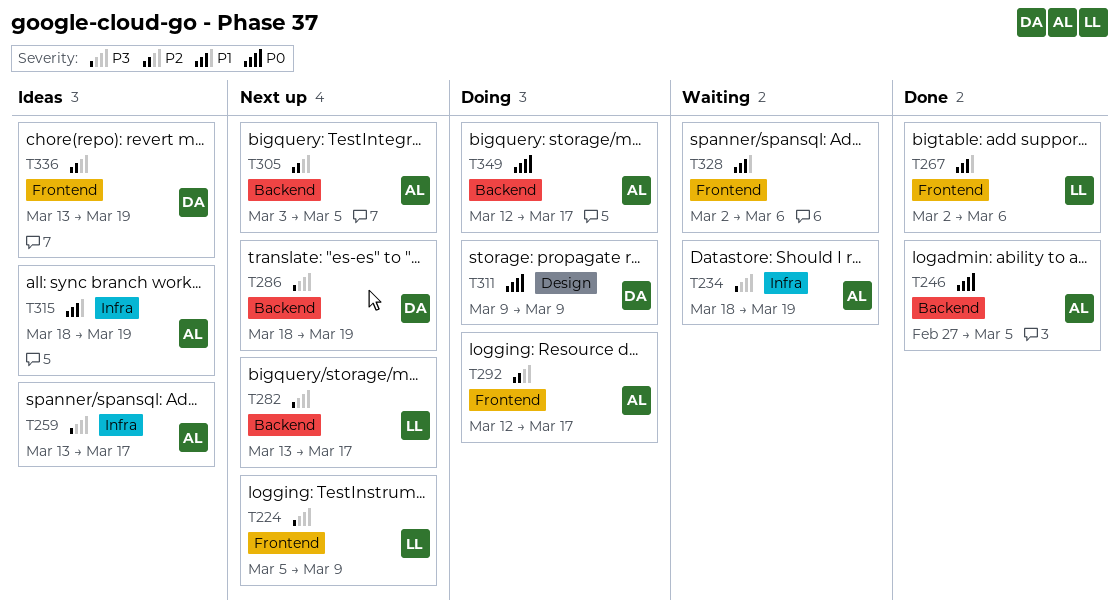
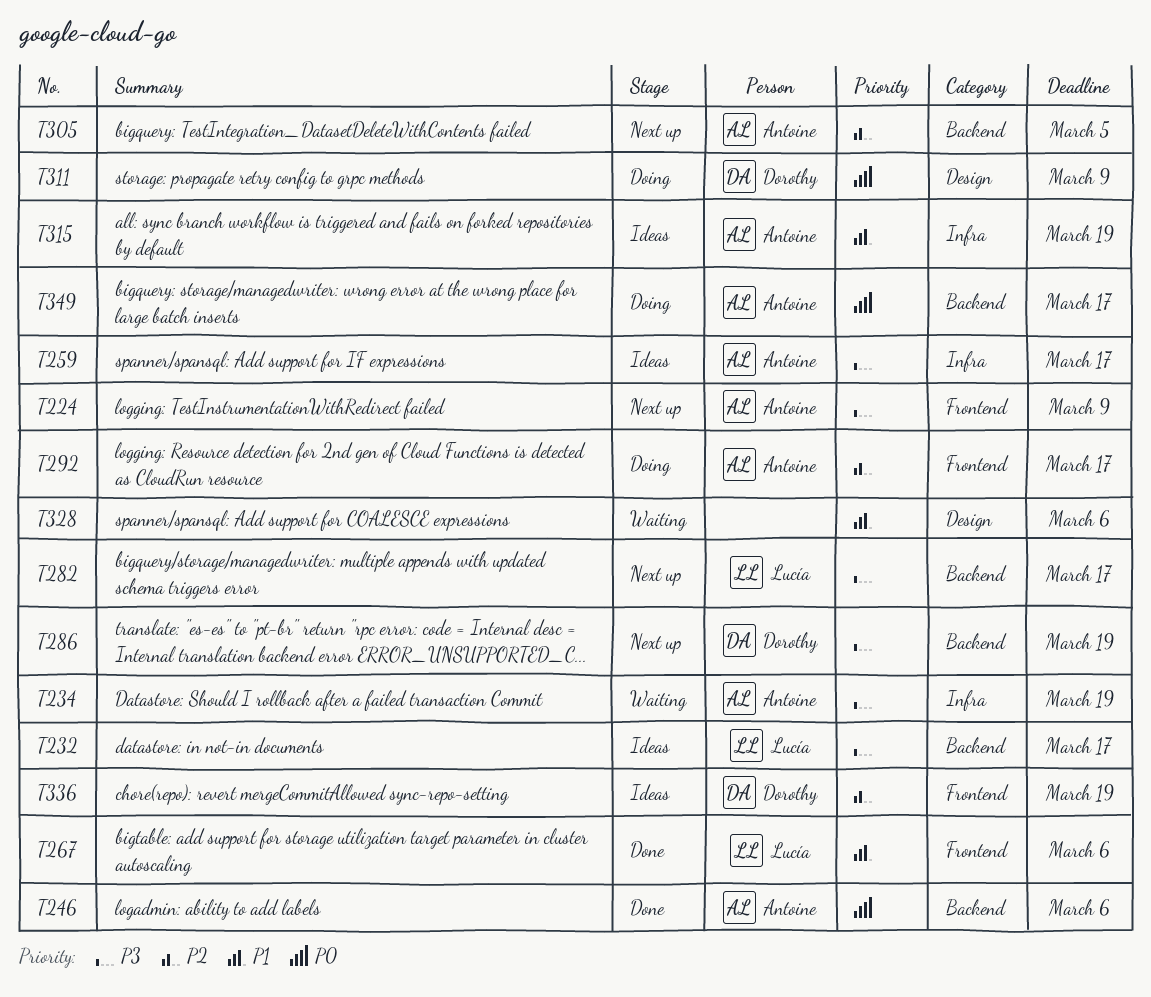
T224, owner: Lucía -> Antoine
T232: none -> present
T246, due: Mar 5 -> Mar 6
T328, label: Frontend -> Design

